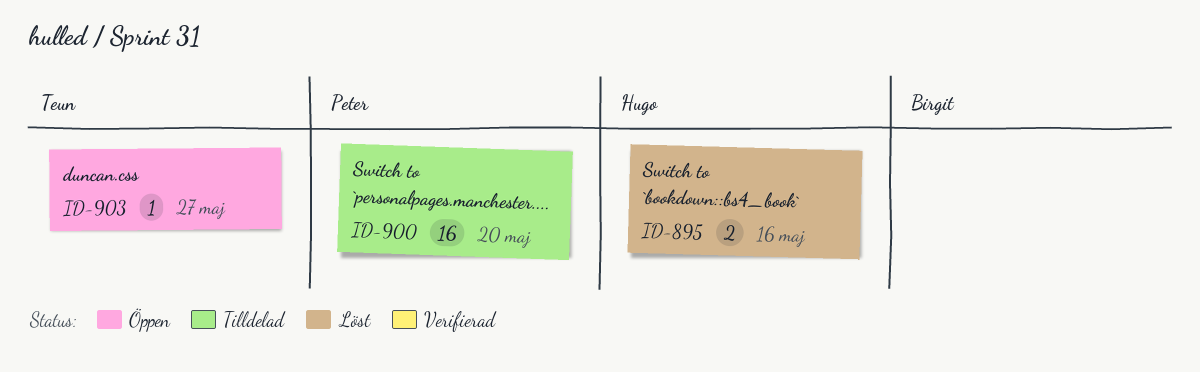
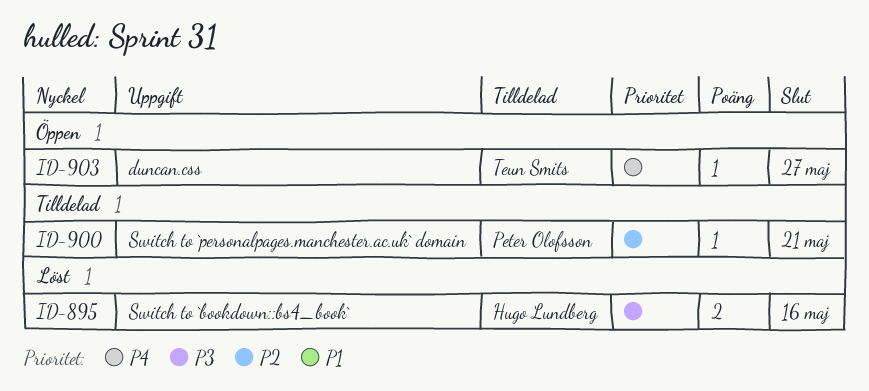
ID-900, estimate: 16 -> 1
ID-900, due: May 20 -> May 21

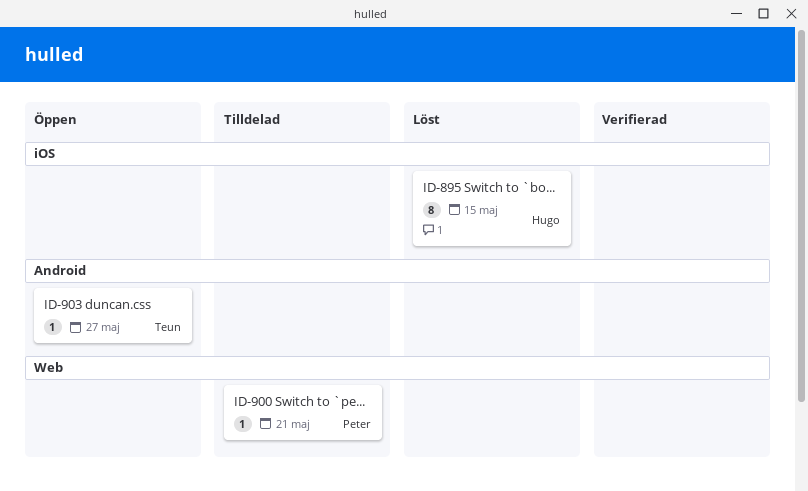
ID-895, estimate: 2 -> 8
ID-895, due: May 16 -> May 15

